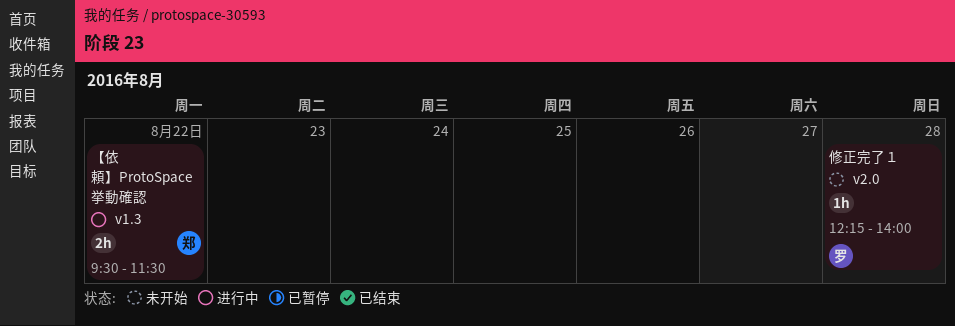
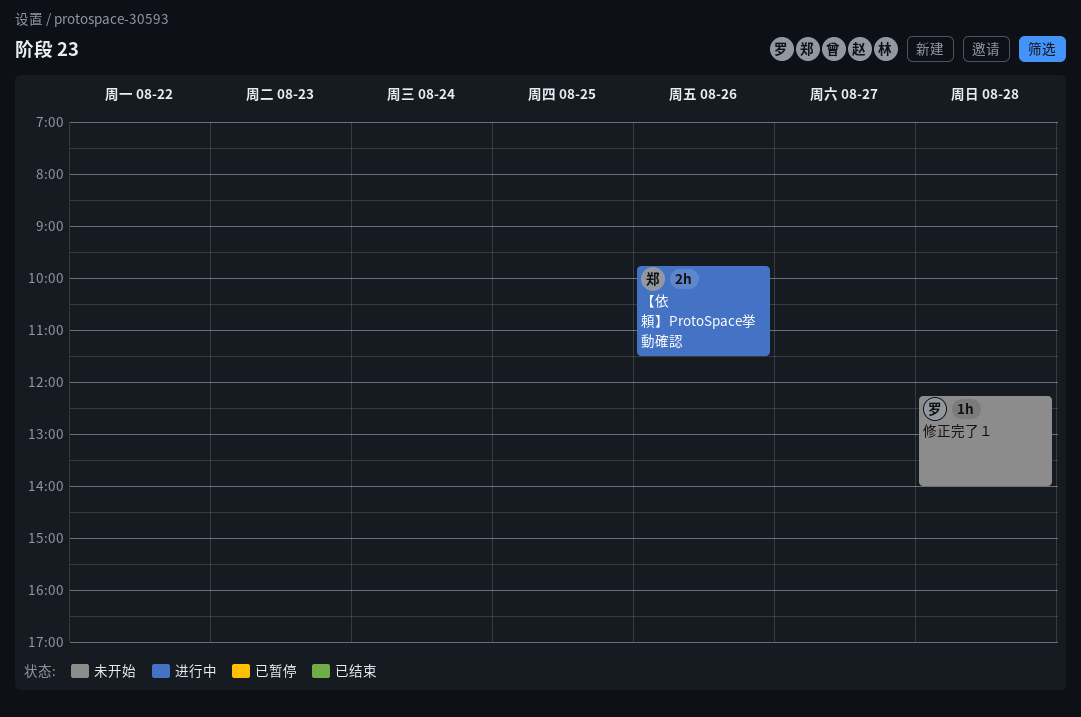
【依頼】ProtoSpace挙動確認, day: Aug 22 -> Aug 26
【依頼】ProtoSpace挙動確認, begins: 09:30 -> 09:45

